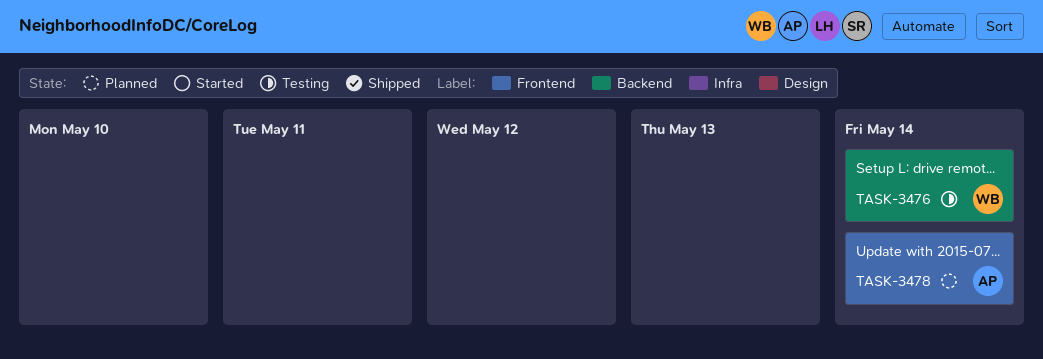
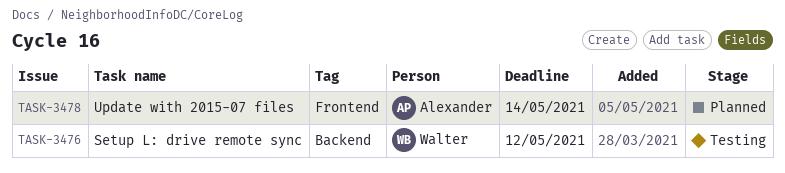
TASK-3476, due: May 14 -> May 12

